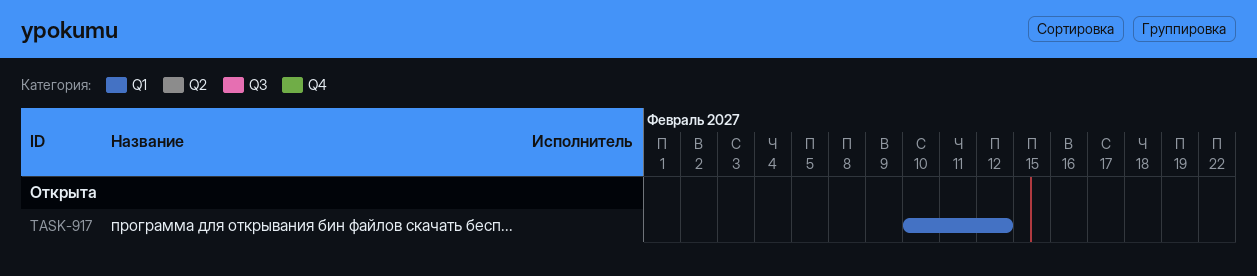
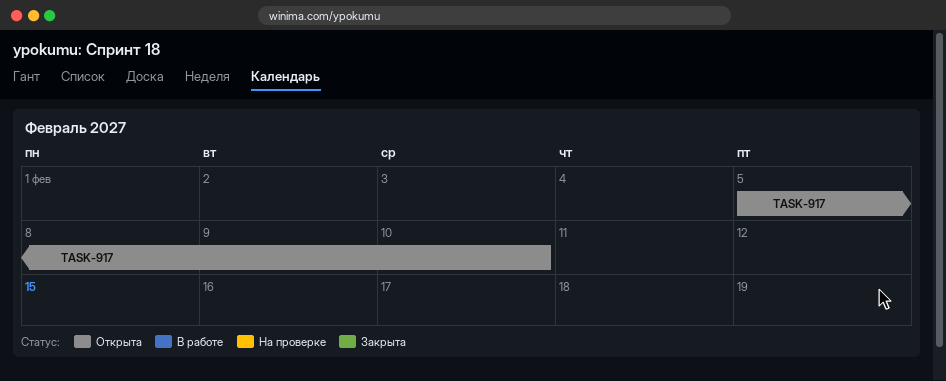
TASK-917, start: Feb 10 -> Feb 5
TASK-917, due: Feb 12 -> Feb 10

